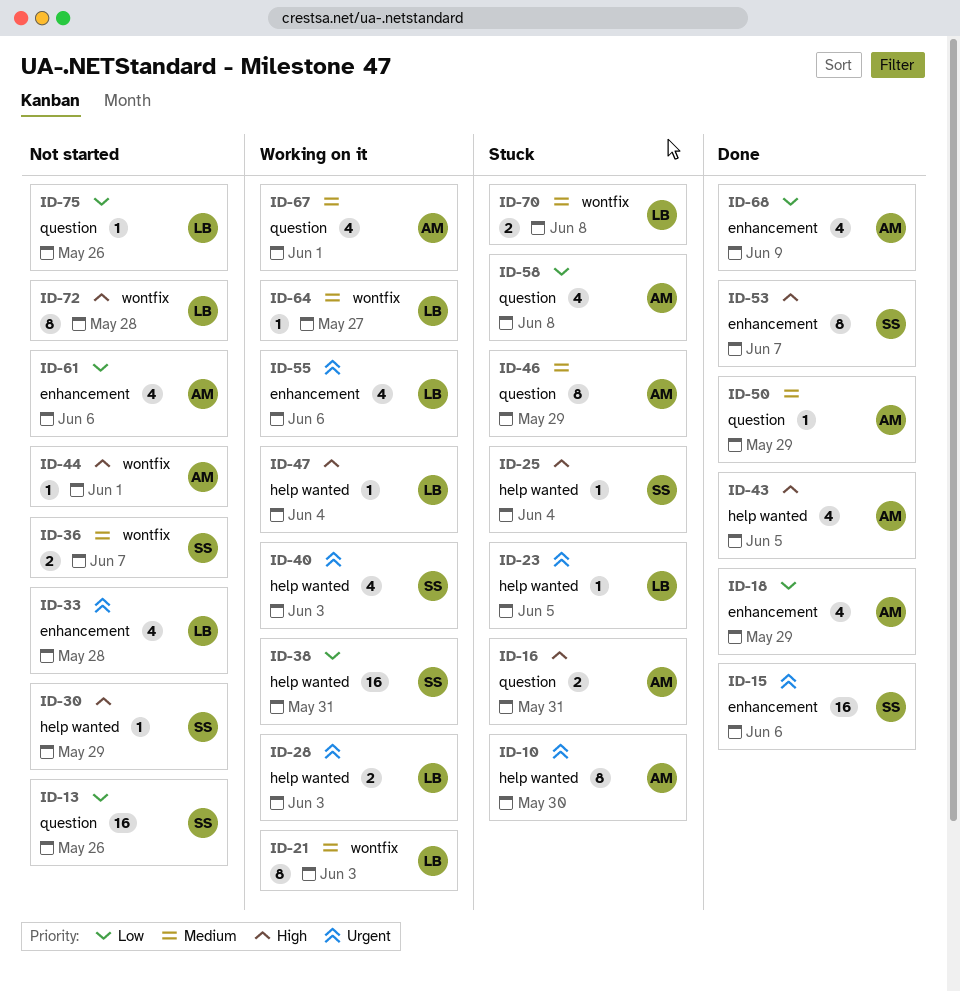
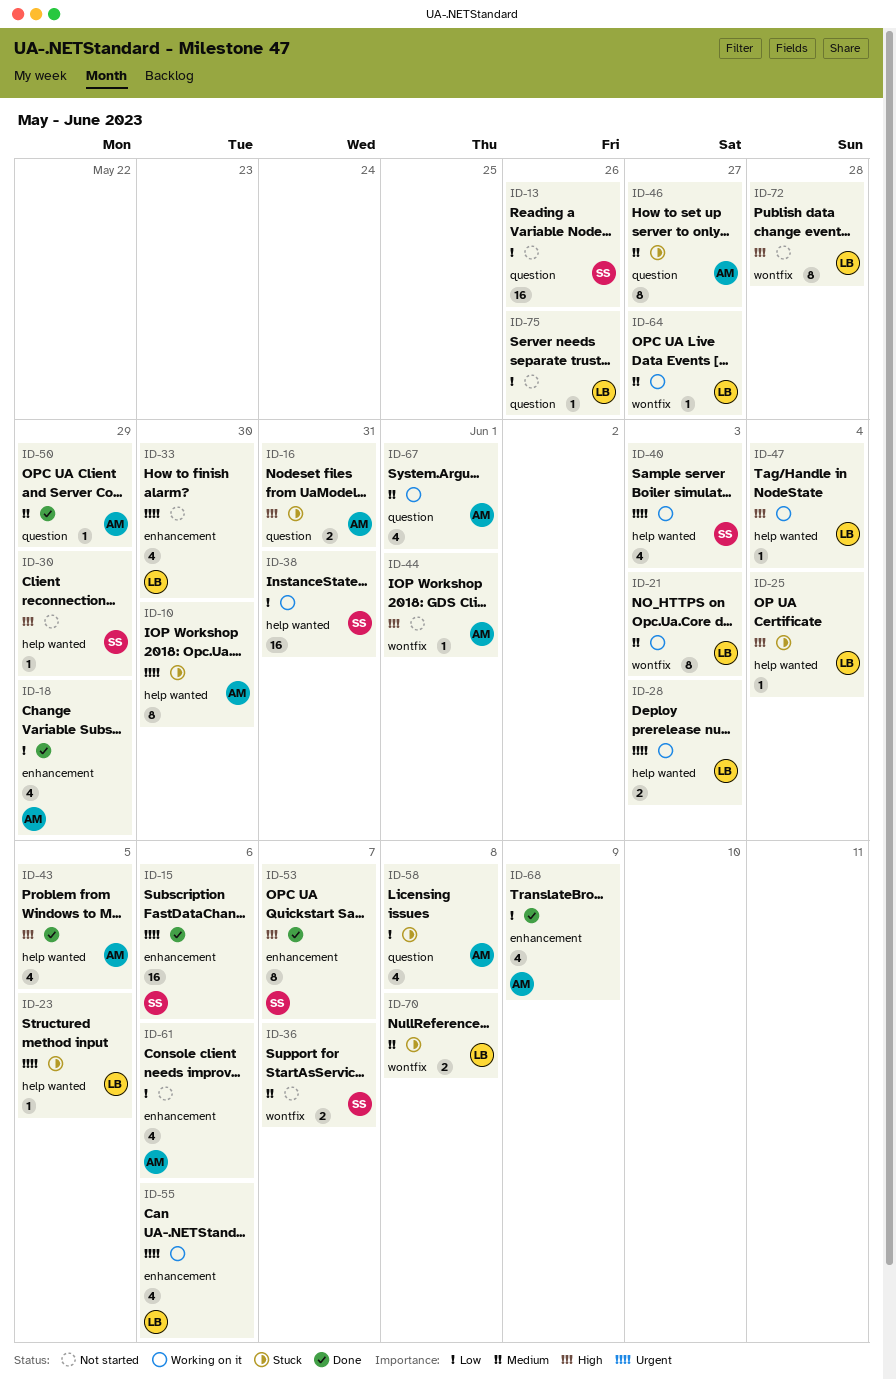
ID-25, owner: SS -> LB
ID-33, due: May 28 -> May 30
ID-46, due: May 29 -> May 27

